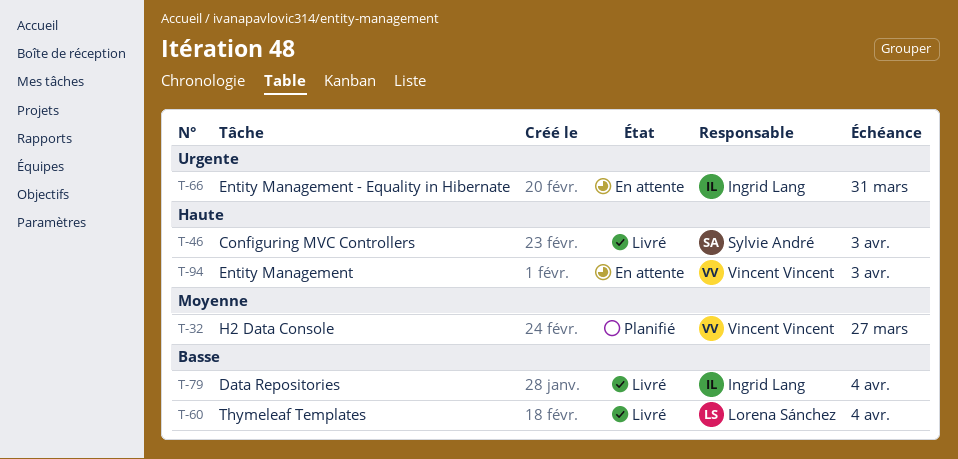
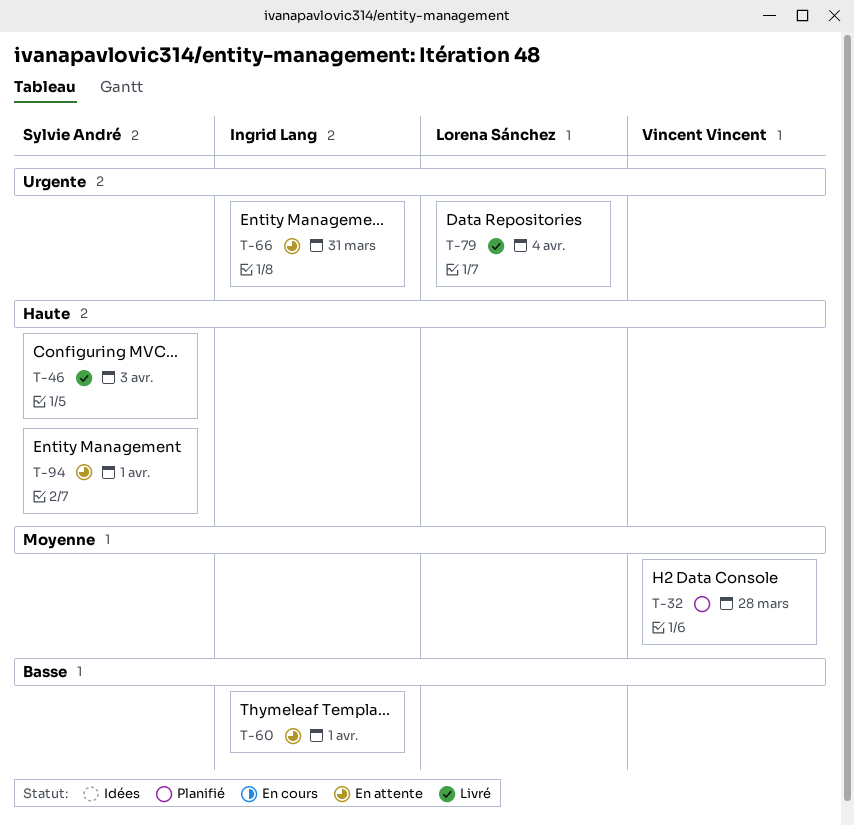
T-32, due: Mar 27 -> Mar 28
T-60, status: Livré -> En attente
T-60, owner: Lorena Sánchez -> Ingrid Lang
T-60, due: Apr 4 -> Apr 1
T-79, owner: Ingrid Lang -> Lorena Sánchez
T-79, priority: Basse -> Urgente
T-94, owner: Vincent Vincent -> Sylvie André
T-94, due: Apr 3 -> Apr 1

